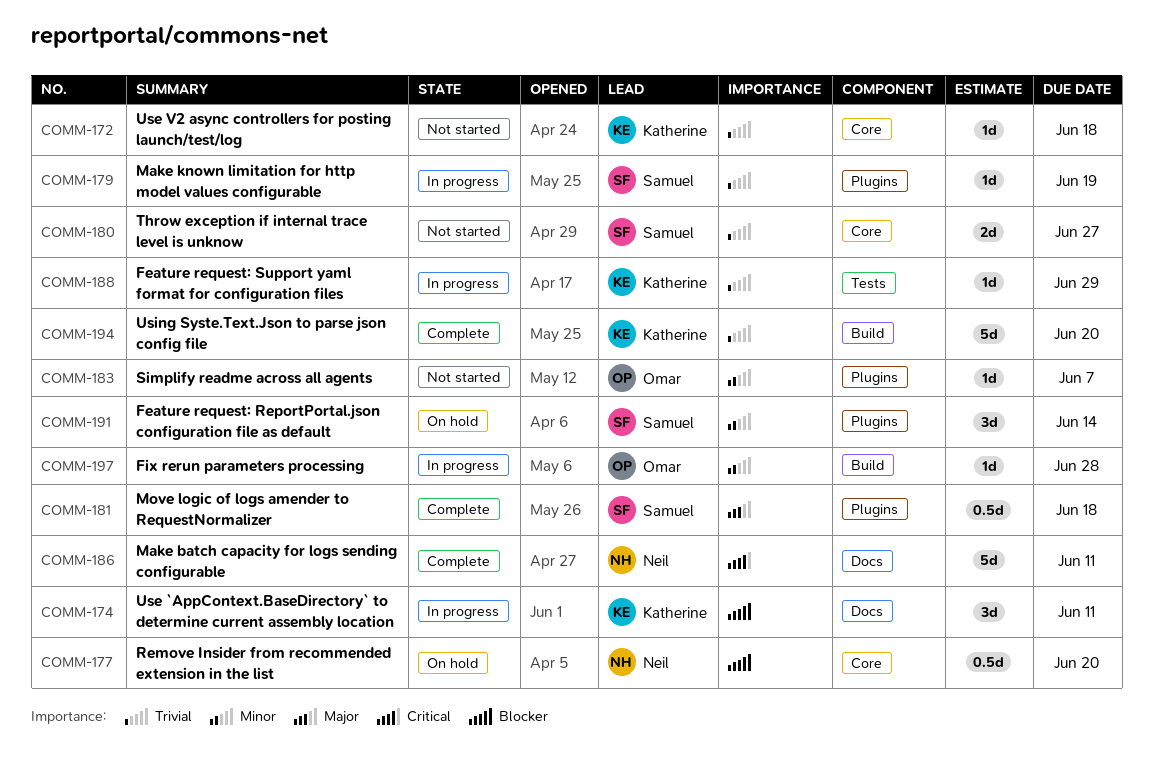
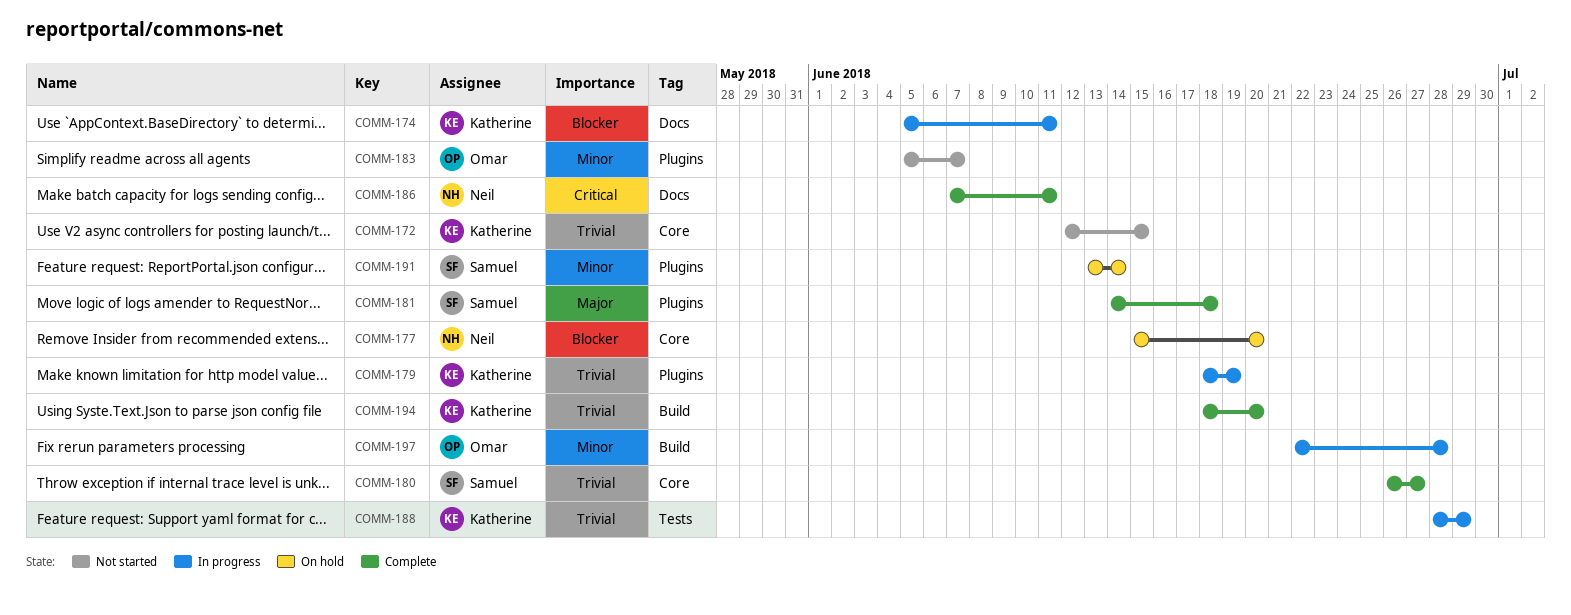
COMM-172, due: Jun 18 -> Jun 15
COMM-179, owner: Samuel -> Katherine
COMM-180, status: Not started -> Complete

